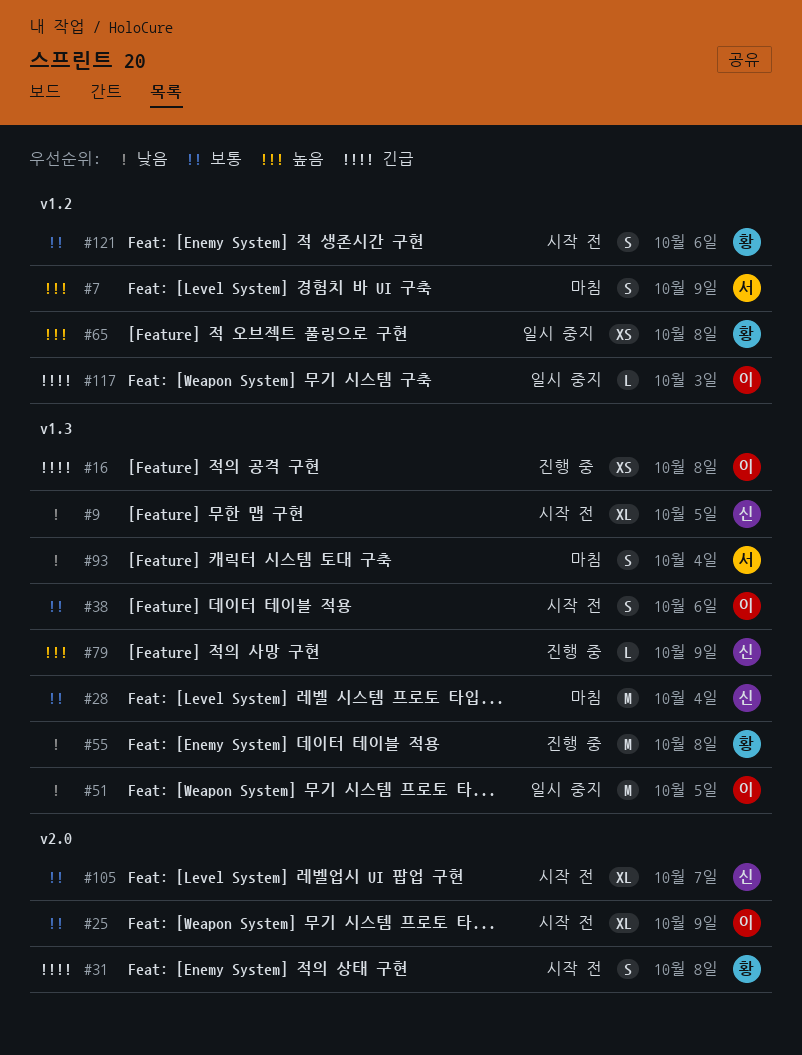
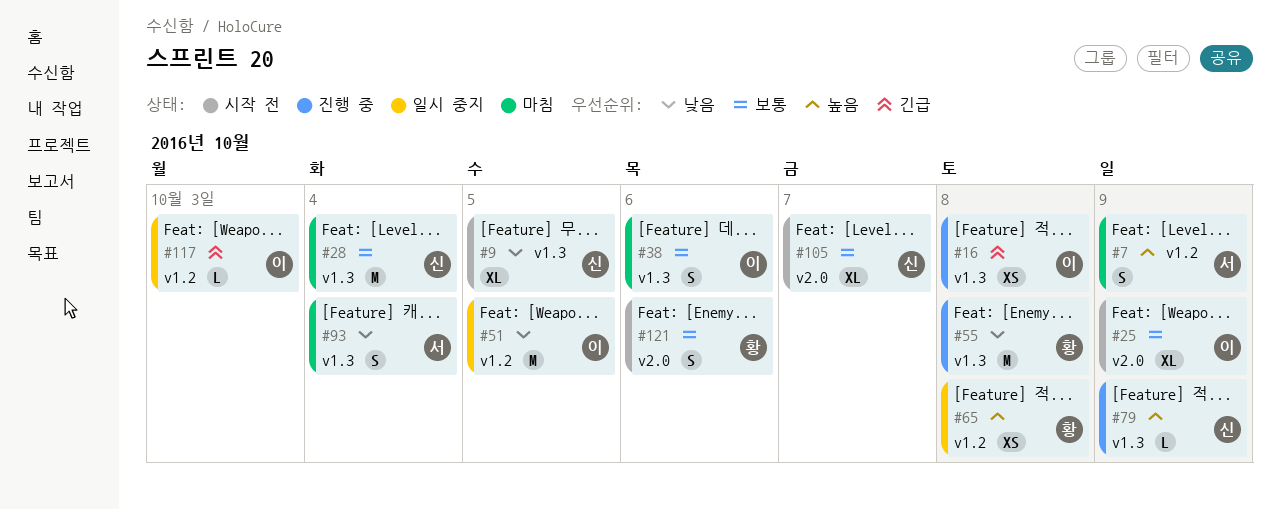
#31: present -> none
#38, status: 시작 전 -> 마침
#51, label: v1.3 -> v1.2
#121, label: v1.2 -> v2.0

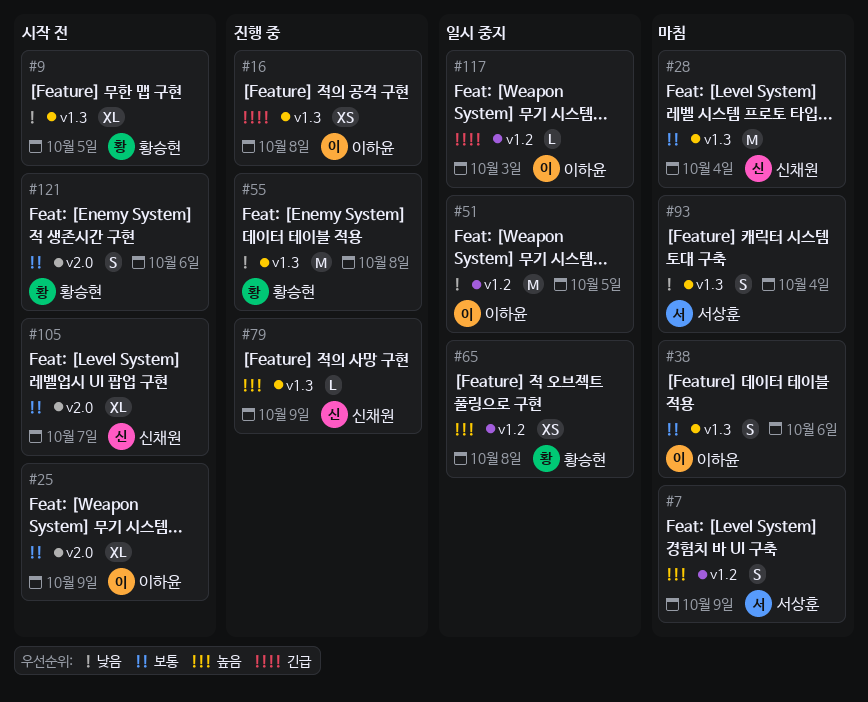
#9, owner: 신채원 -> 황승현

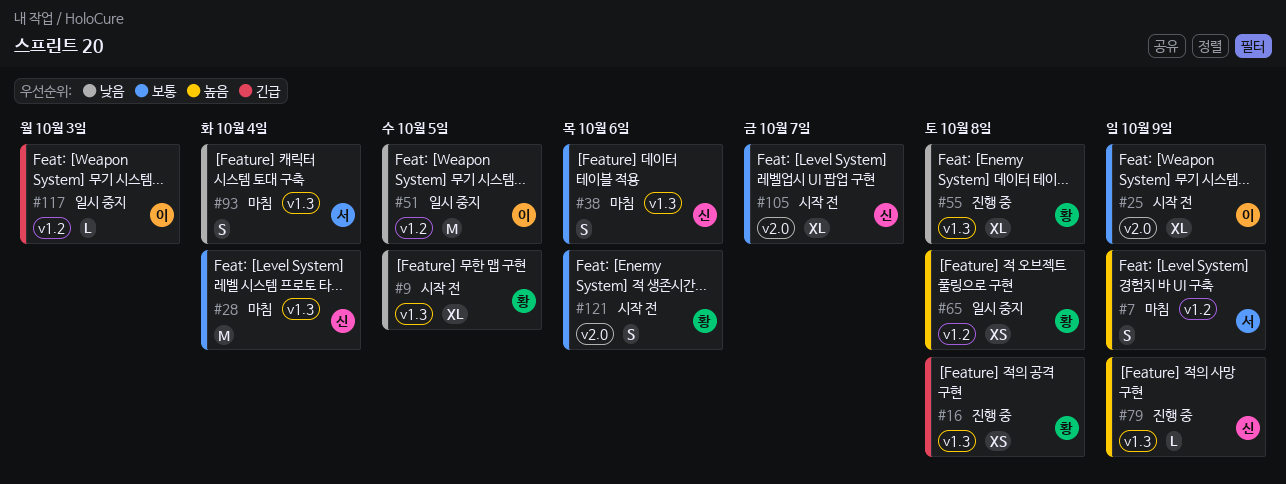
#16, owner: 이하윤 -> 황승현
#38, owner: 이하윤 -> 신채원
#55, estimate: M -> XL

